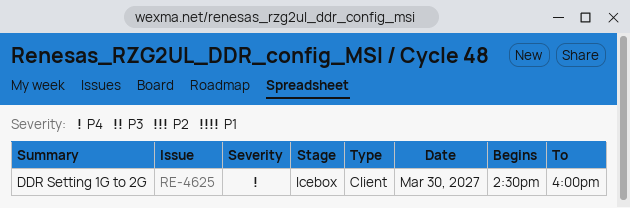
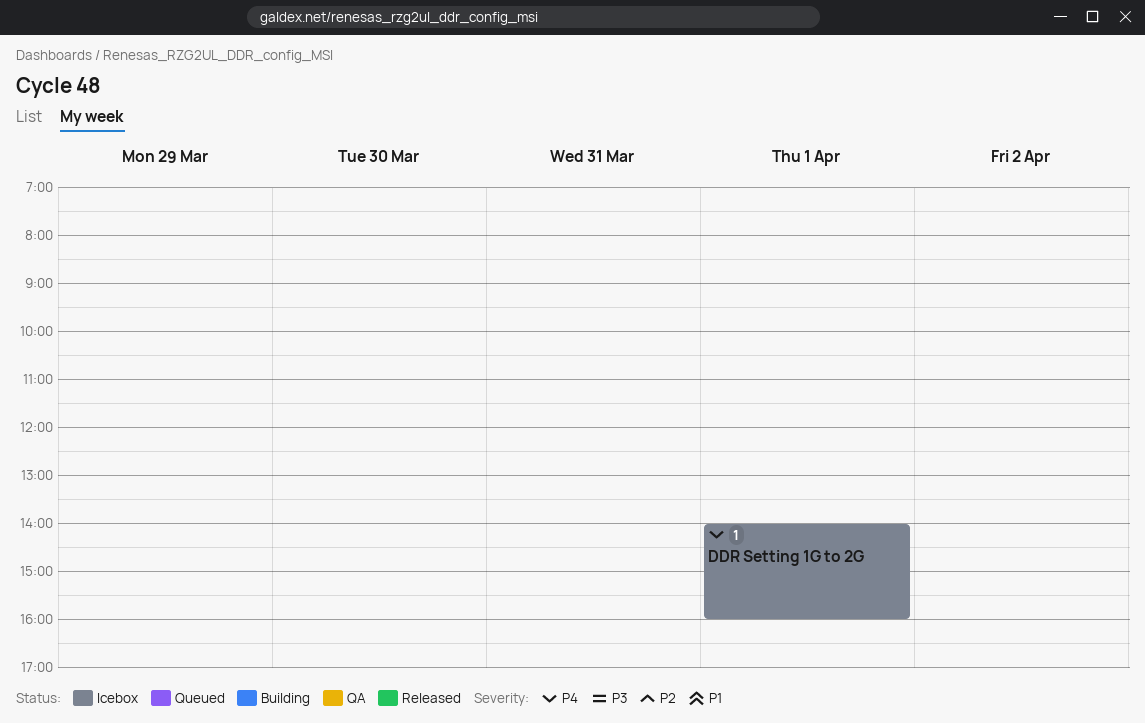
DDR Setting 1G to 2G, day: Mar 30 -> Apr 1
DDR Setting 1G to 2G, begins: 14:30 -> 14:00

